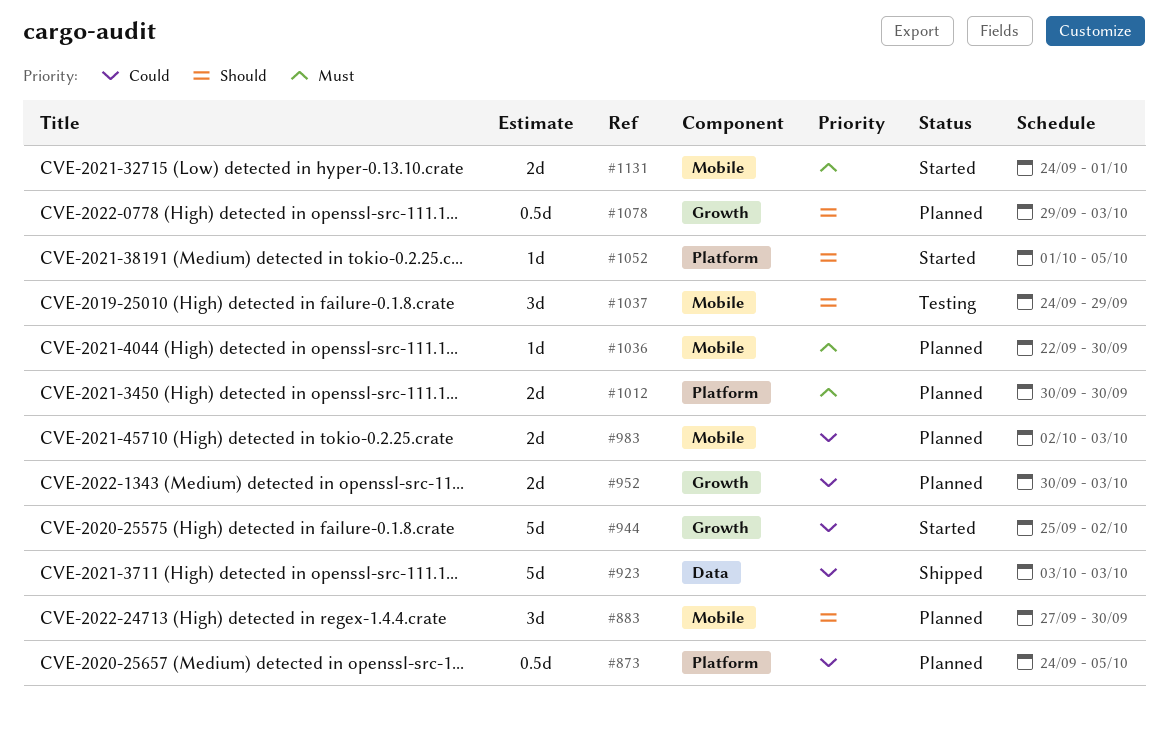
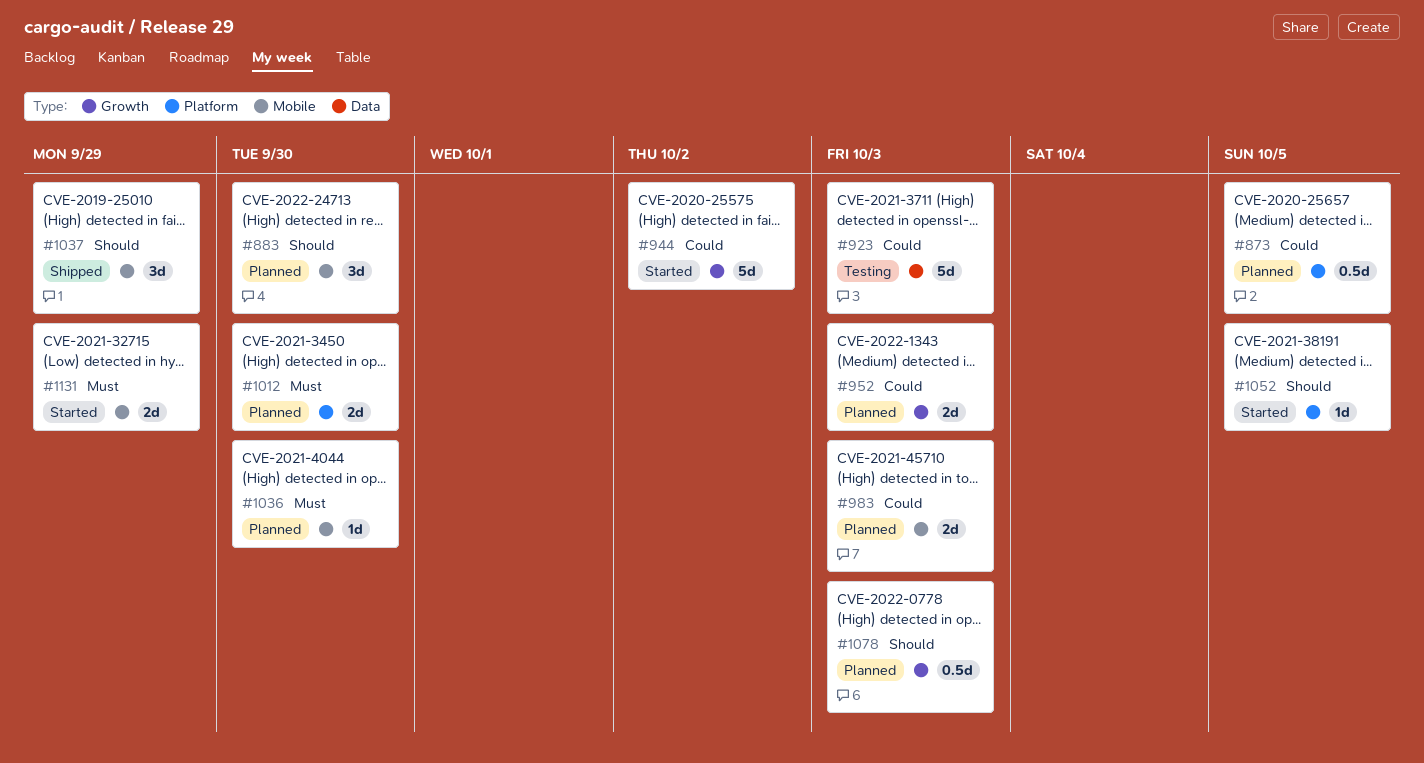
#923, status: Shipped -> Testing
#1037, status: Testing -> Shipped
#1131, due: Oct 1 -> Sep 29

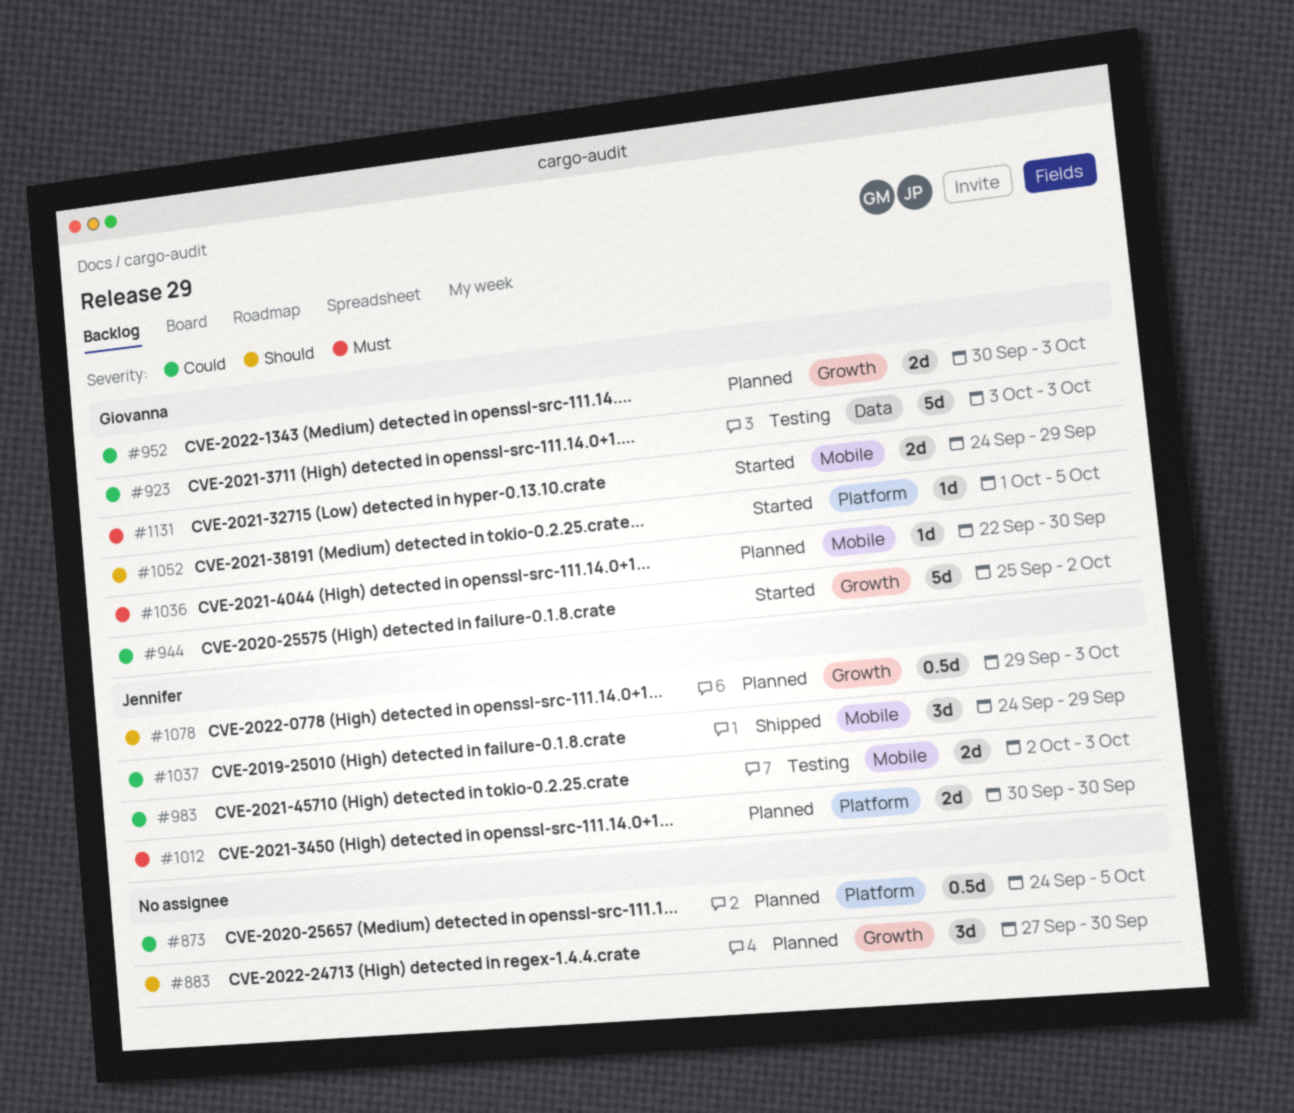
#883, label: Mobile -> Growth
#983, status: Planned -> Testing
#1037, priority: Should -> Could

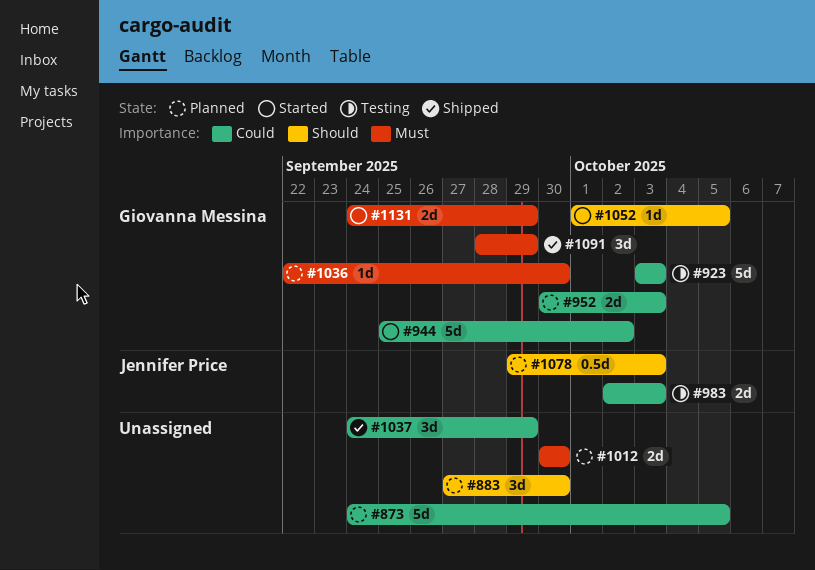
#873, estimate: 0.5d -> 5d
#1012, owner: Jennifer Price -> none
#1037, owner: Jennifer Price -> none
#1091: none -> present

